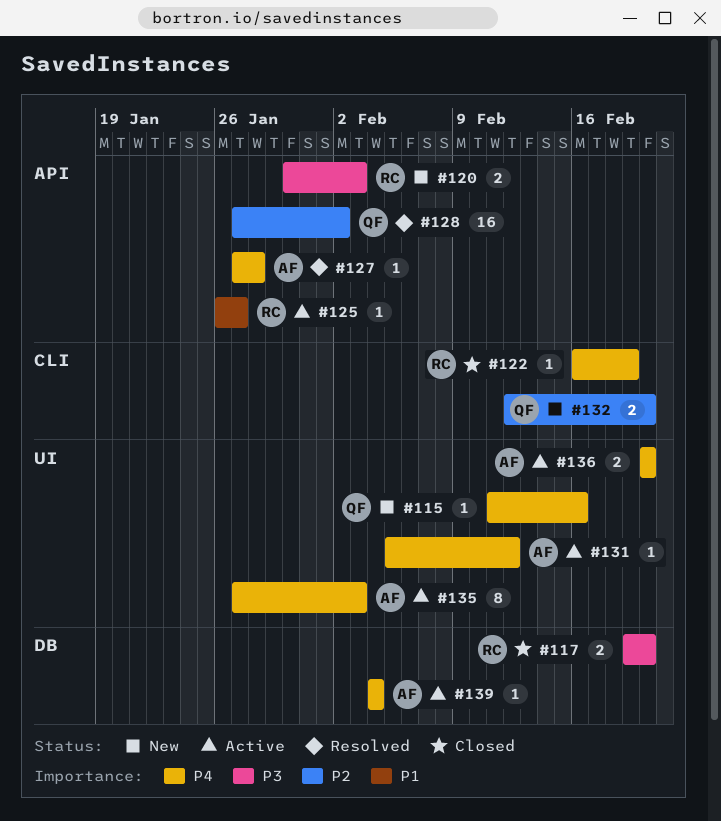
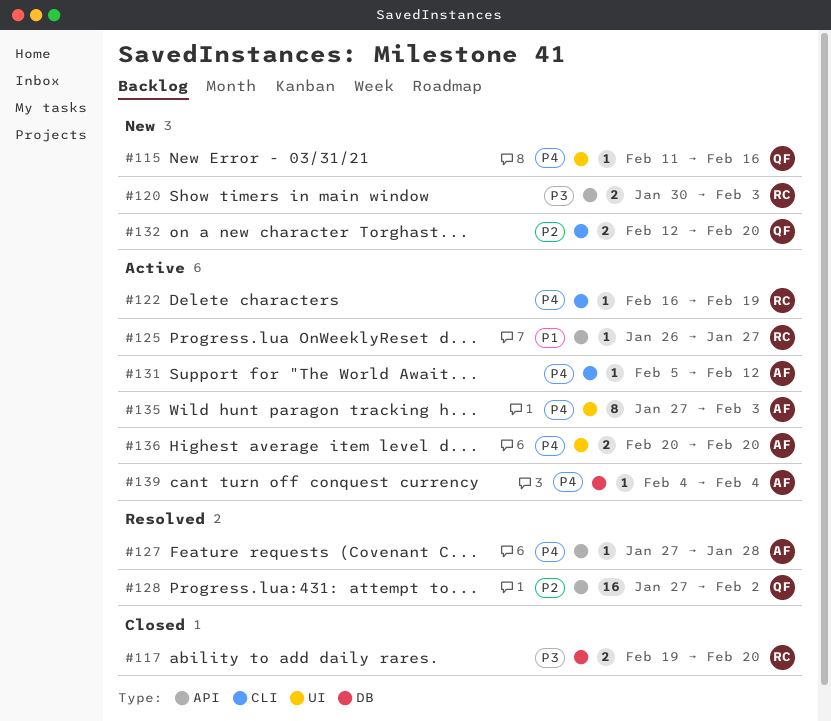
#122, status: Closed -> Active
#131, label: UI -> CLI

